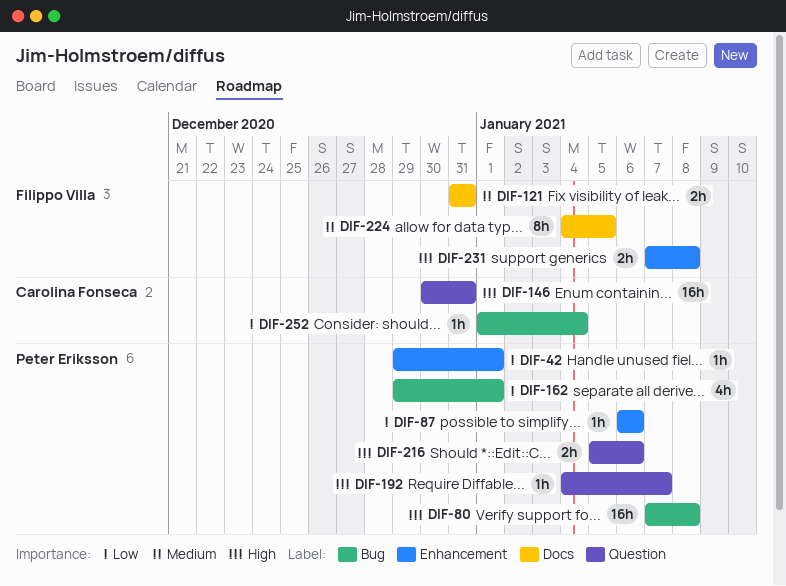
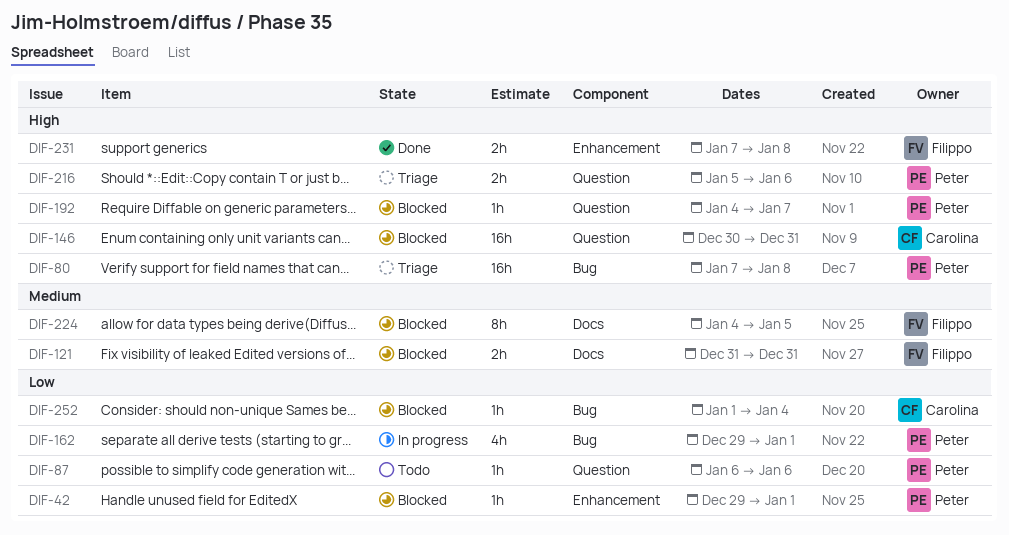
DIF-87, label: Enhancement -> Question

